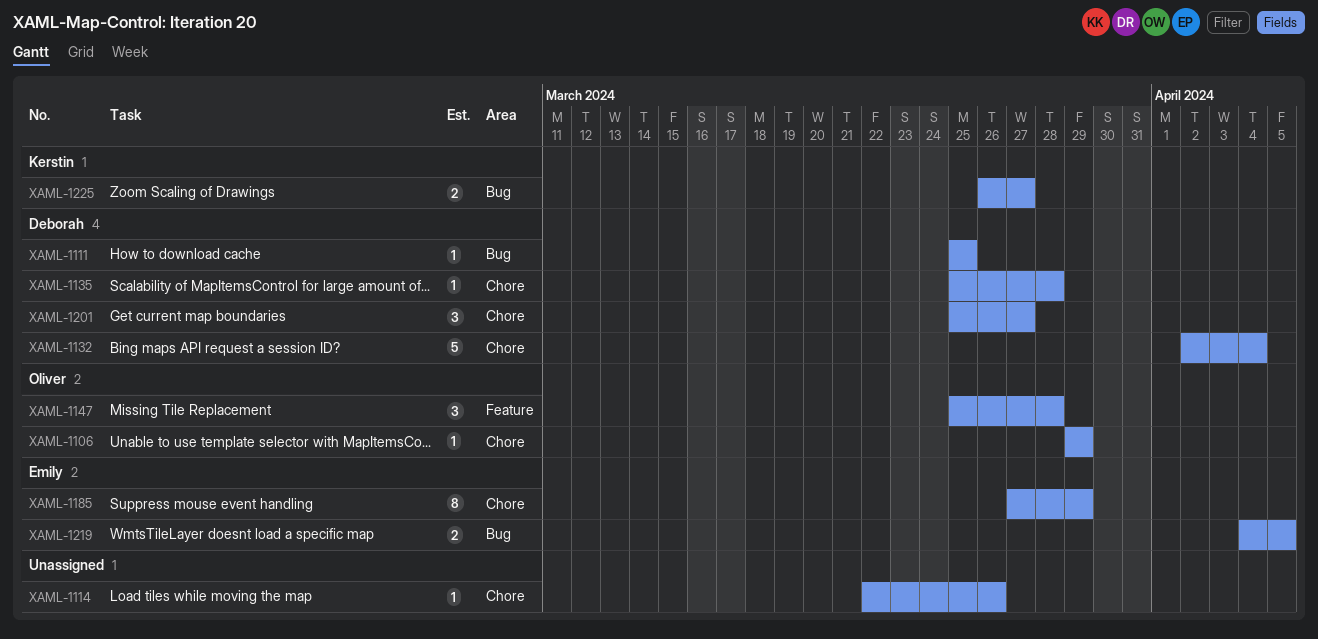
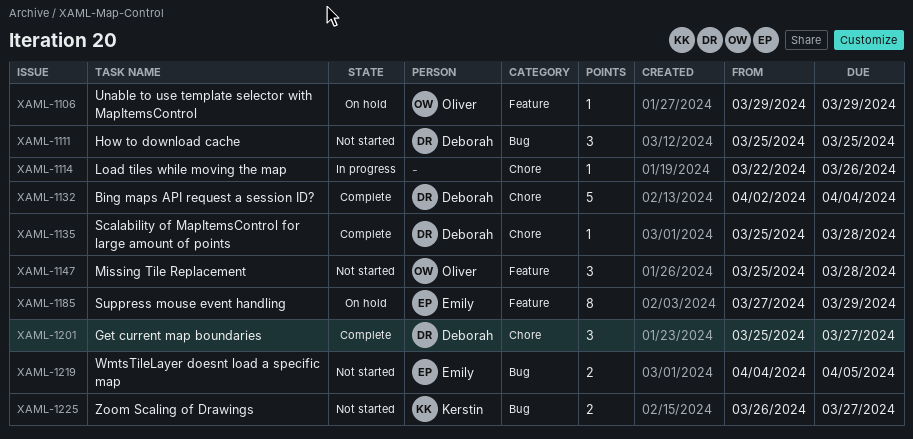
XAML-1106, label: Chore -> Feature
XAML-1111, estimate: 1 -> 3
XAML-1185, label: Chore -> Feature

